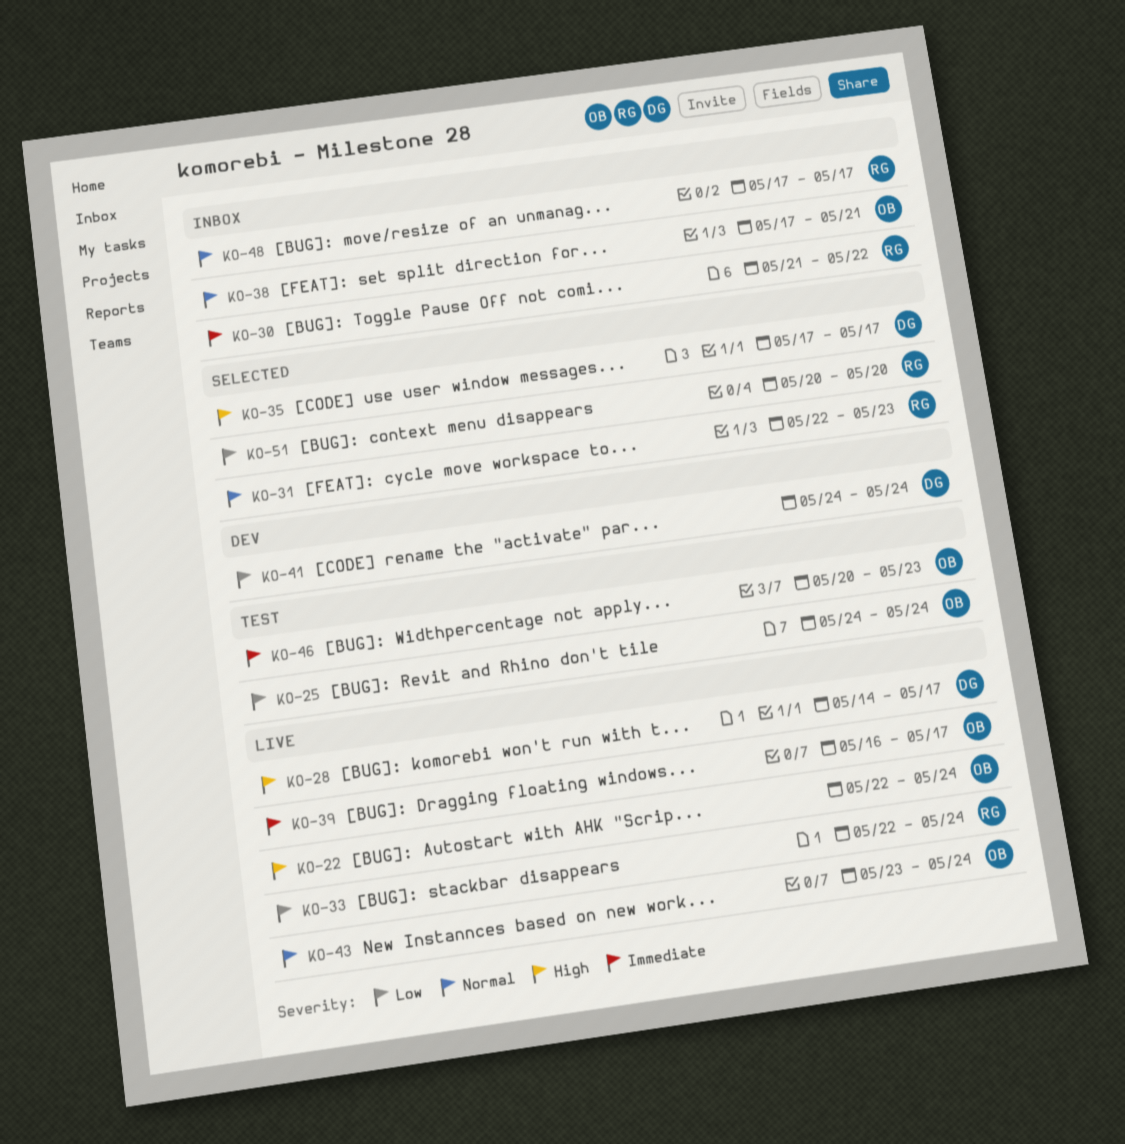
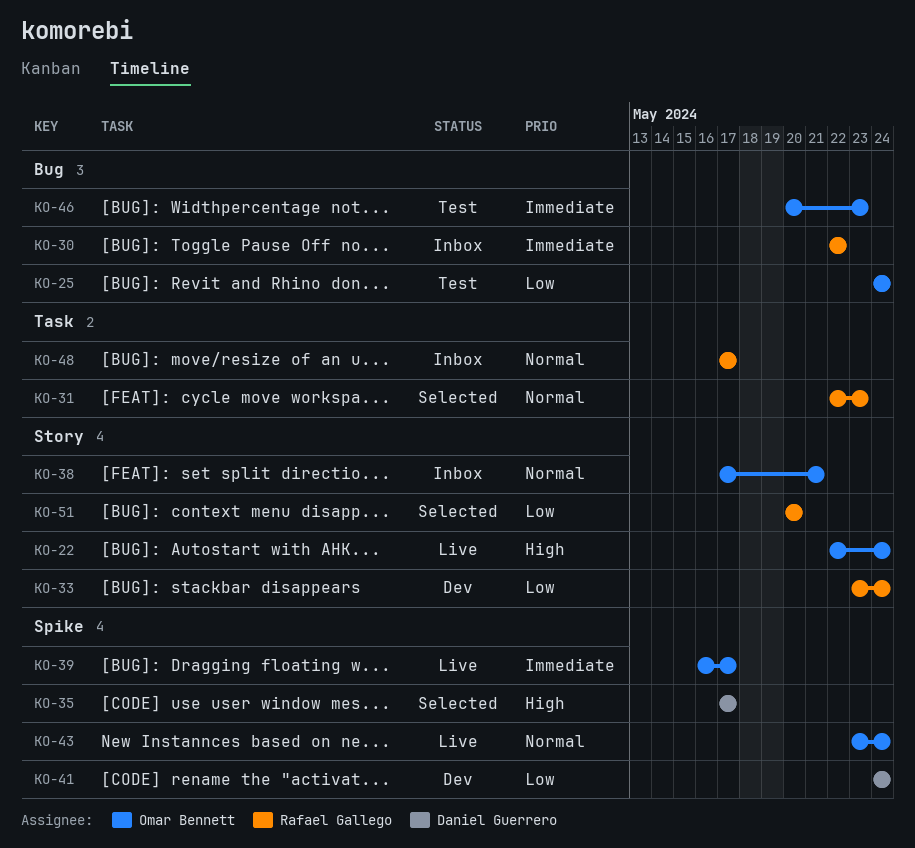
KO-28: present -> none
KO-30, start: May 21 -> May 22
KO-33, status: Live -> Dev
KO-33, start: May 22 -> May 23

